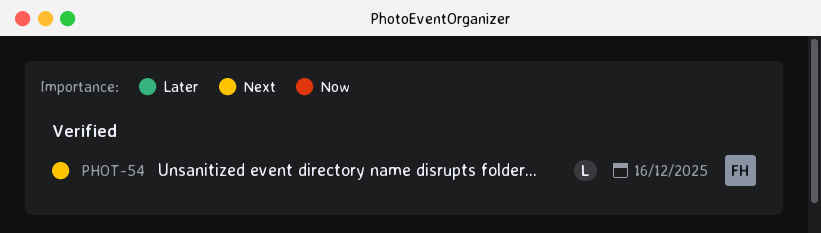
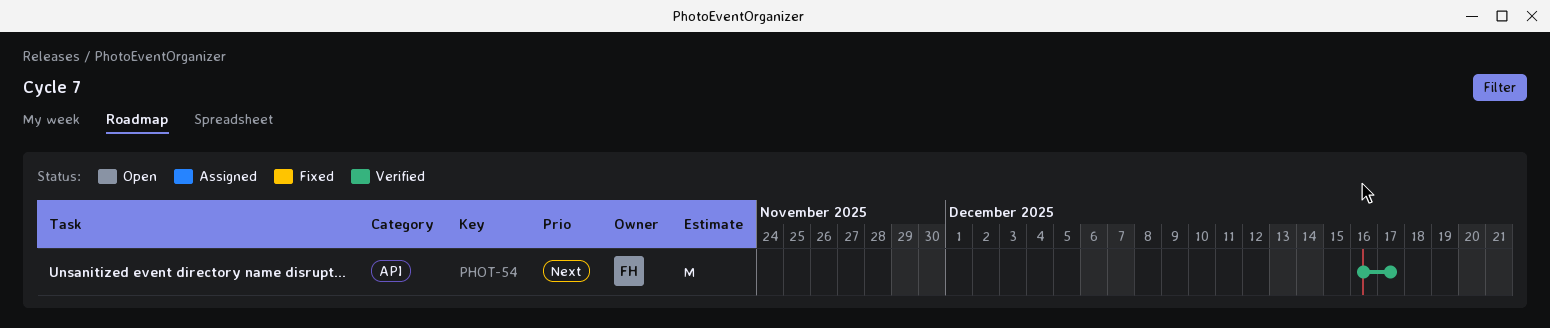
PHOT-54, estimate: L -> M
PHOT-54, due: Dec 16 -> Dec 17

